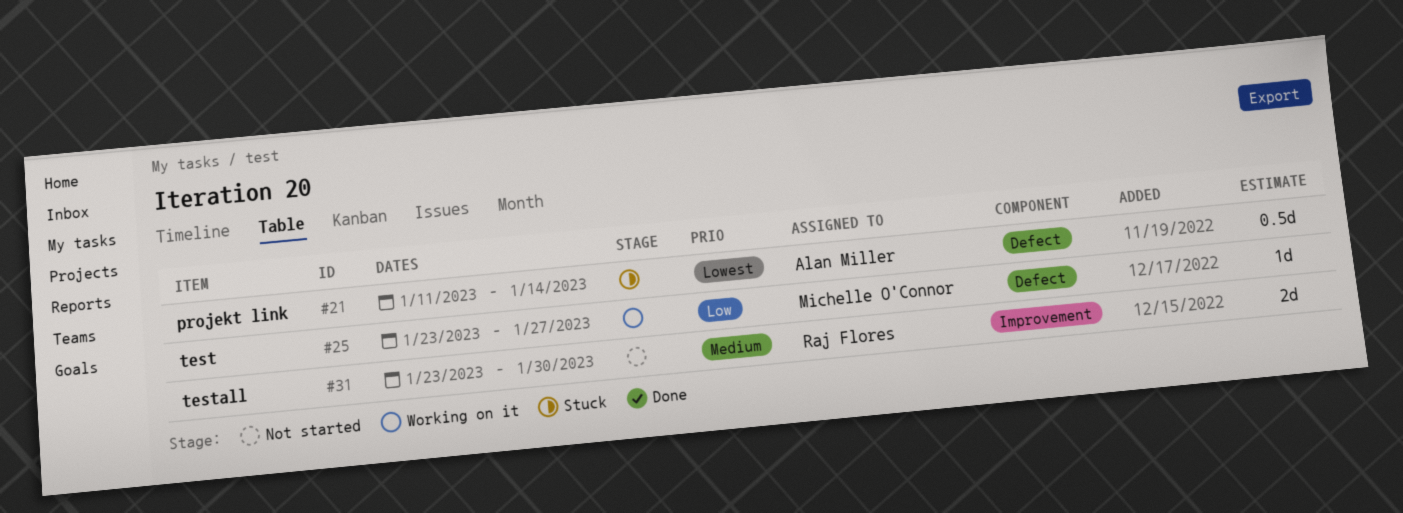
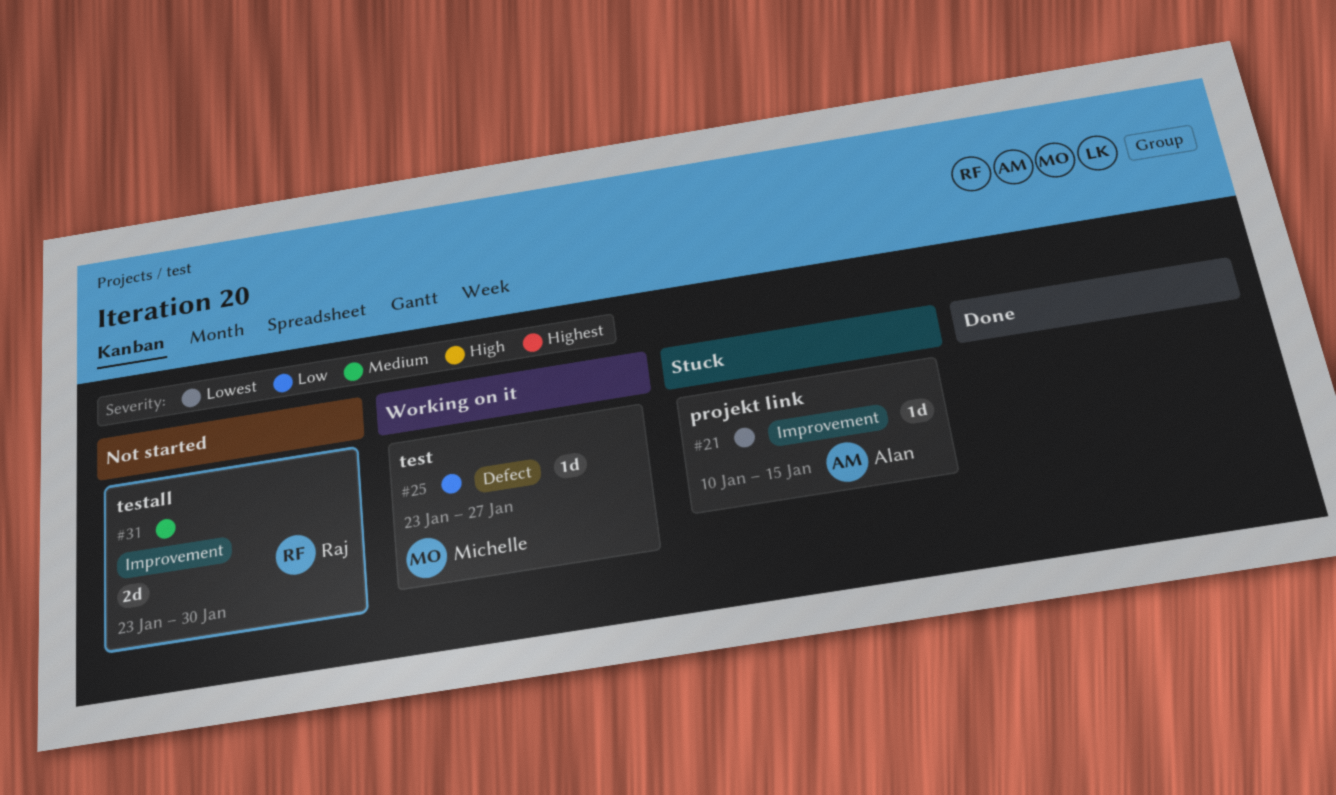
#21, label: Defect -> Improvement
#21, estimate: 0.5d -> 1d
#21, start: Jan 11 -> Jan 10
#21, due: Jan 14 -> Jan 15

